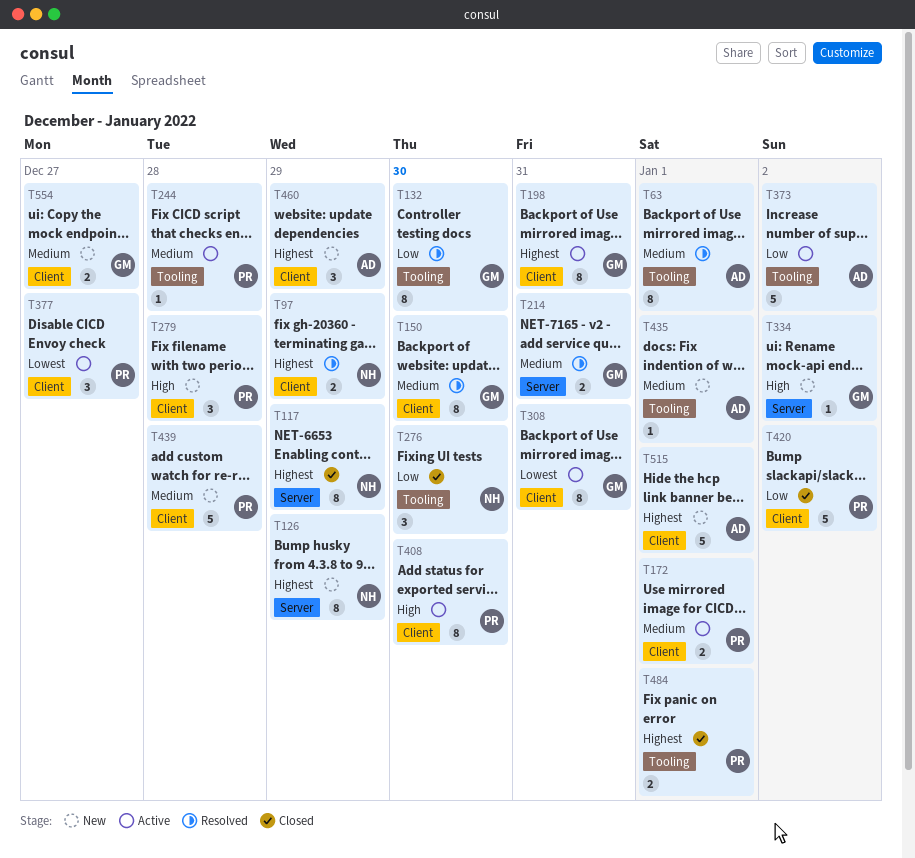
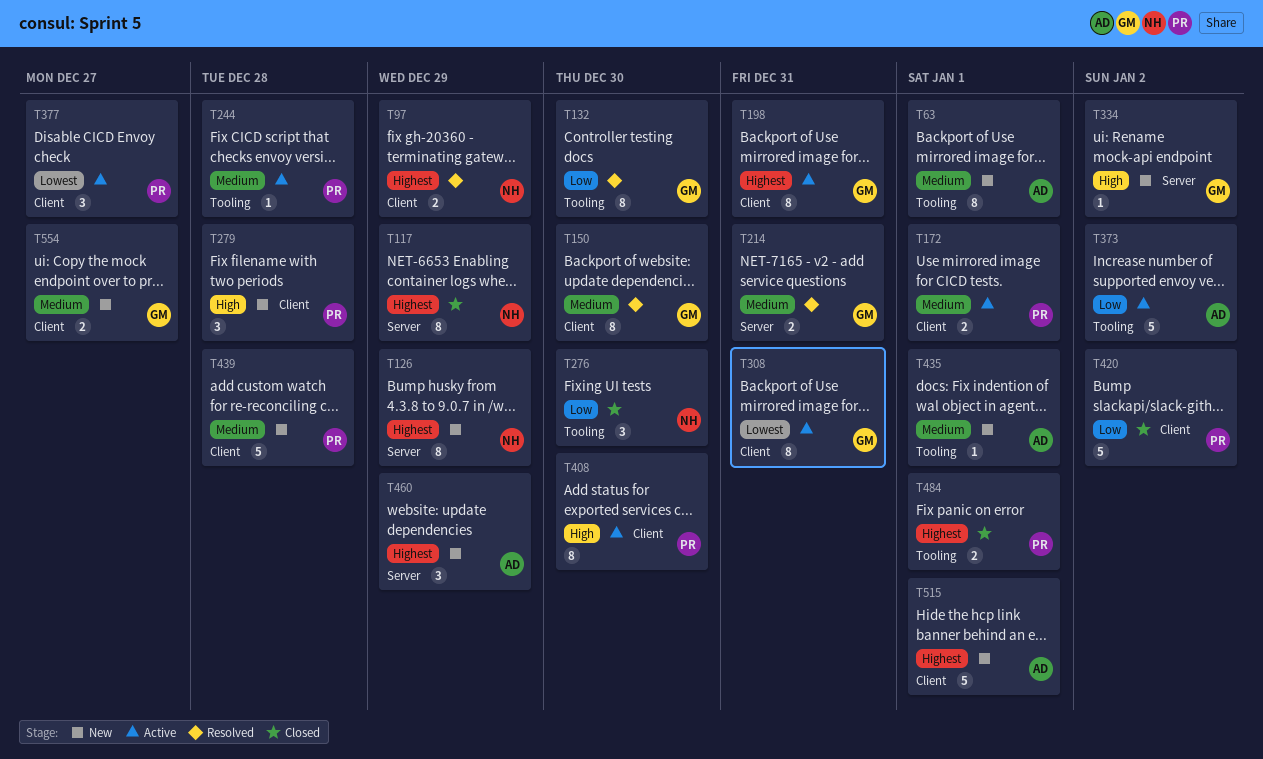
T63, status: Resolved -> New
T460, label: Client -> Server

